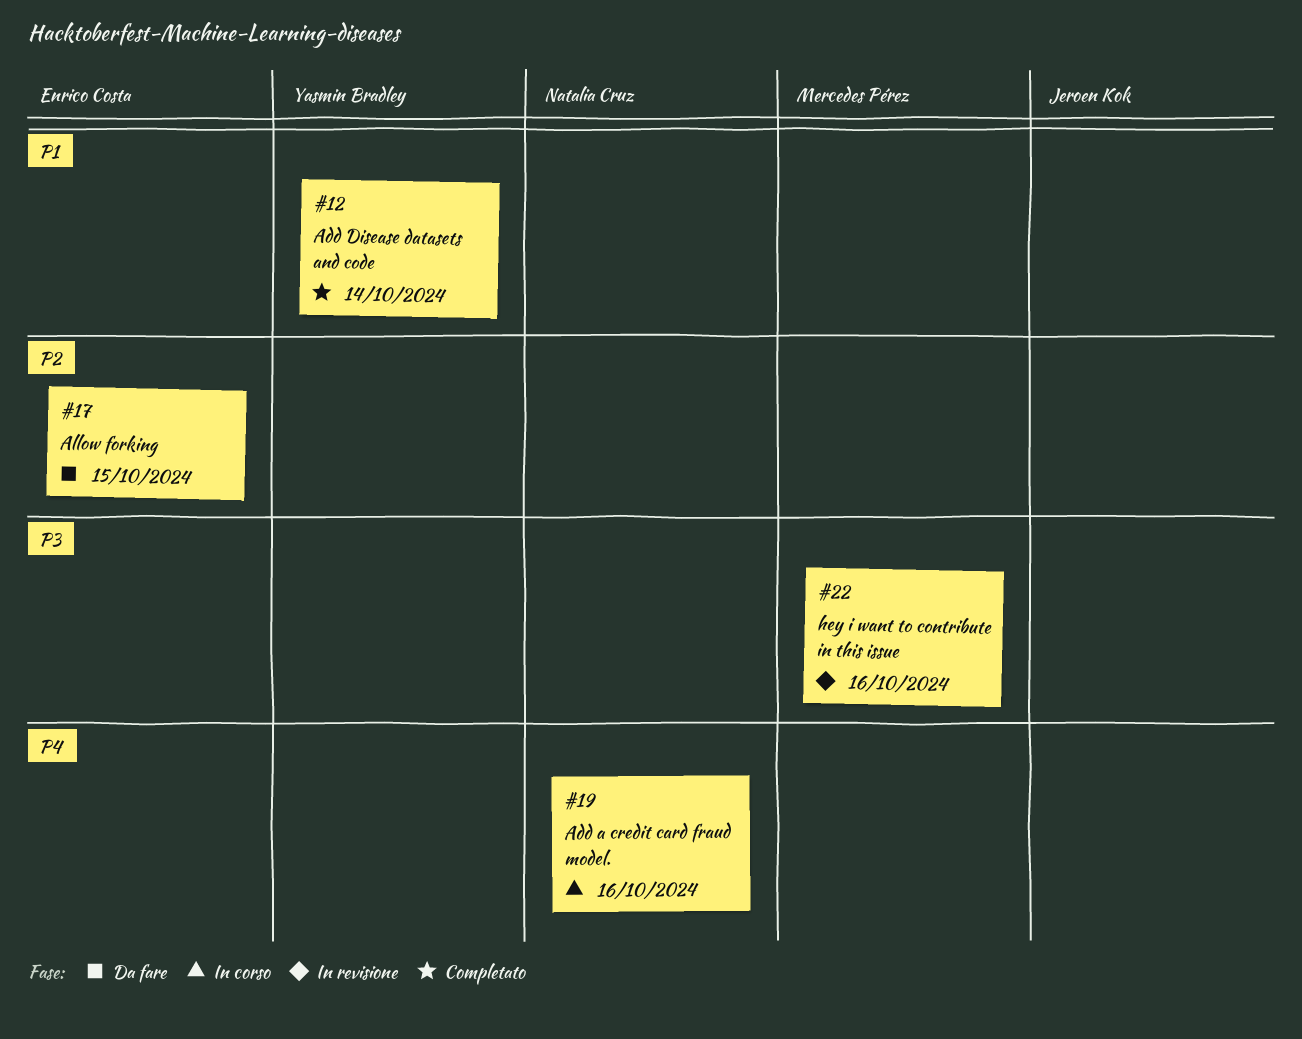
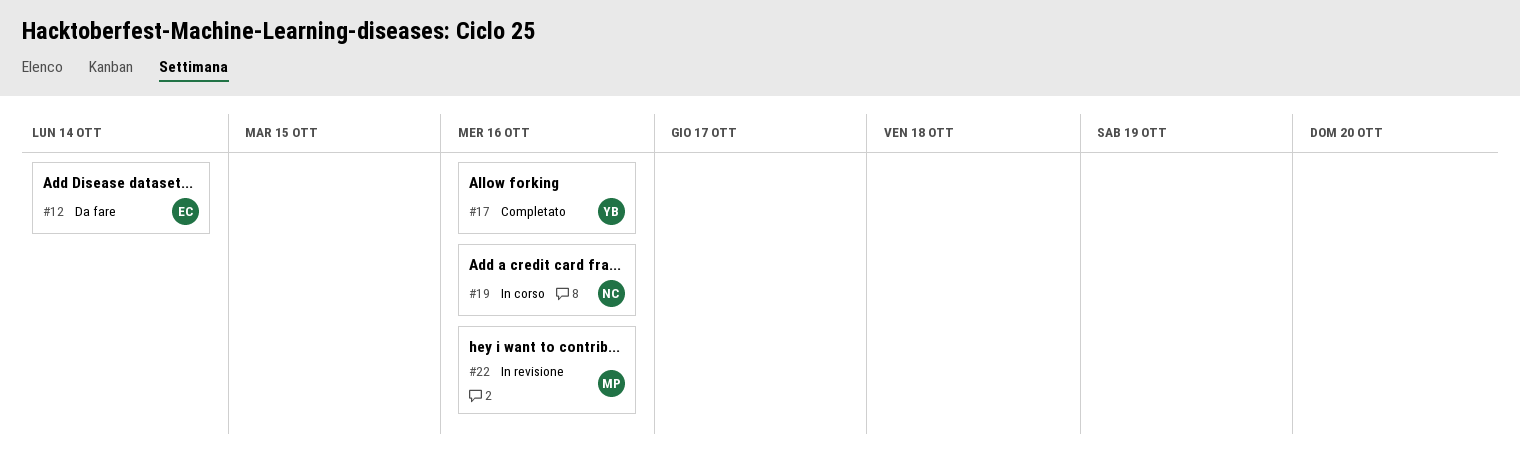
#12, status: Completato -> Da fare
#12, owner: Yasmin Bradley -> Enrico Costa
#17, status: Da fare -> Completato
#17, owner: Enrico Costa -> Yasmin Bradley
#17, due: Oct 15 -> Oct 16

